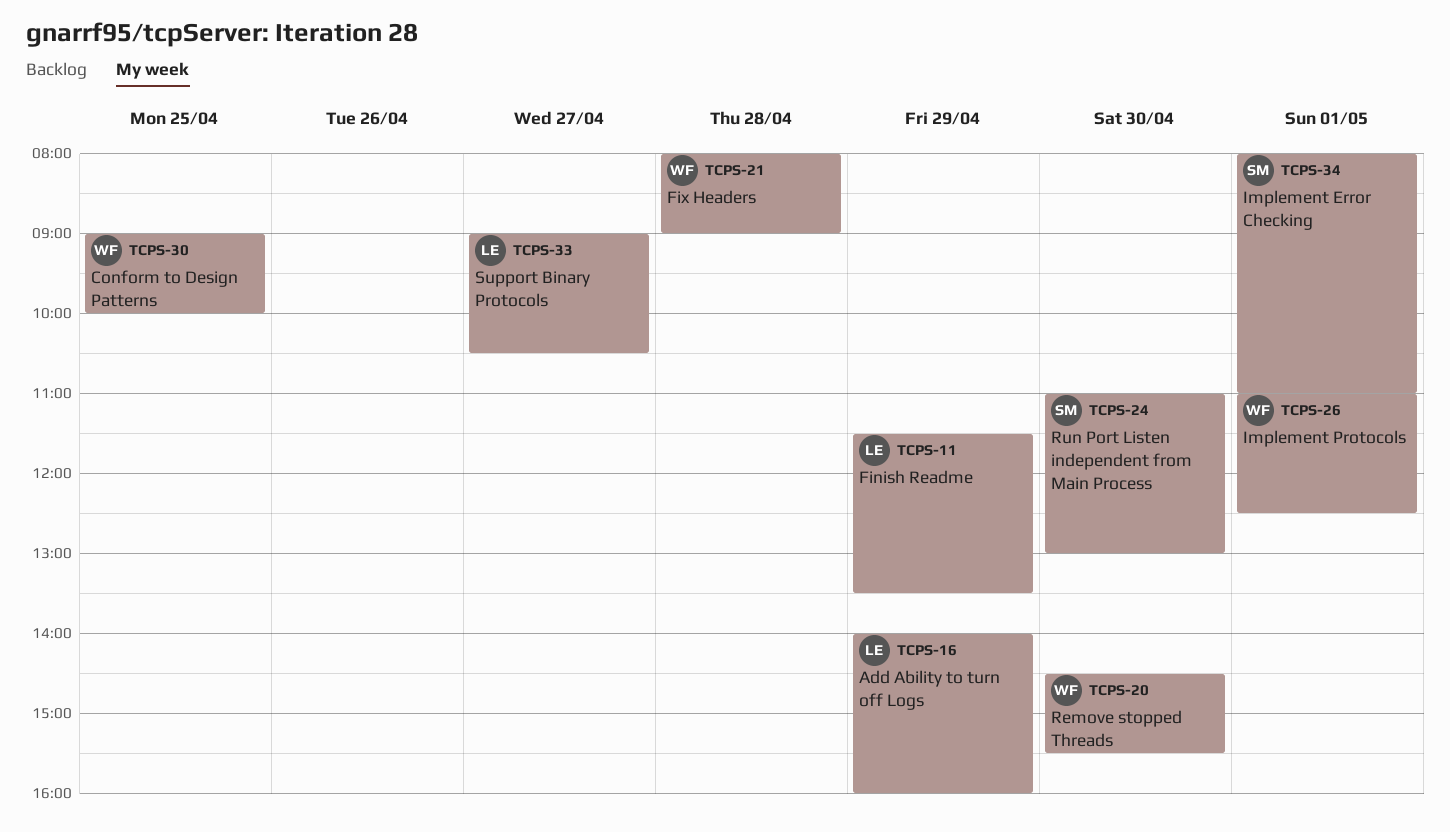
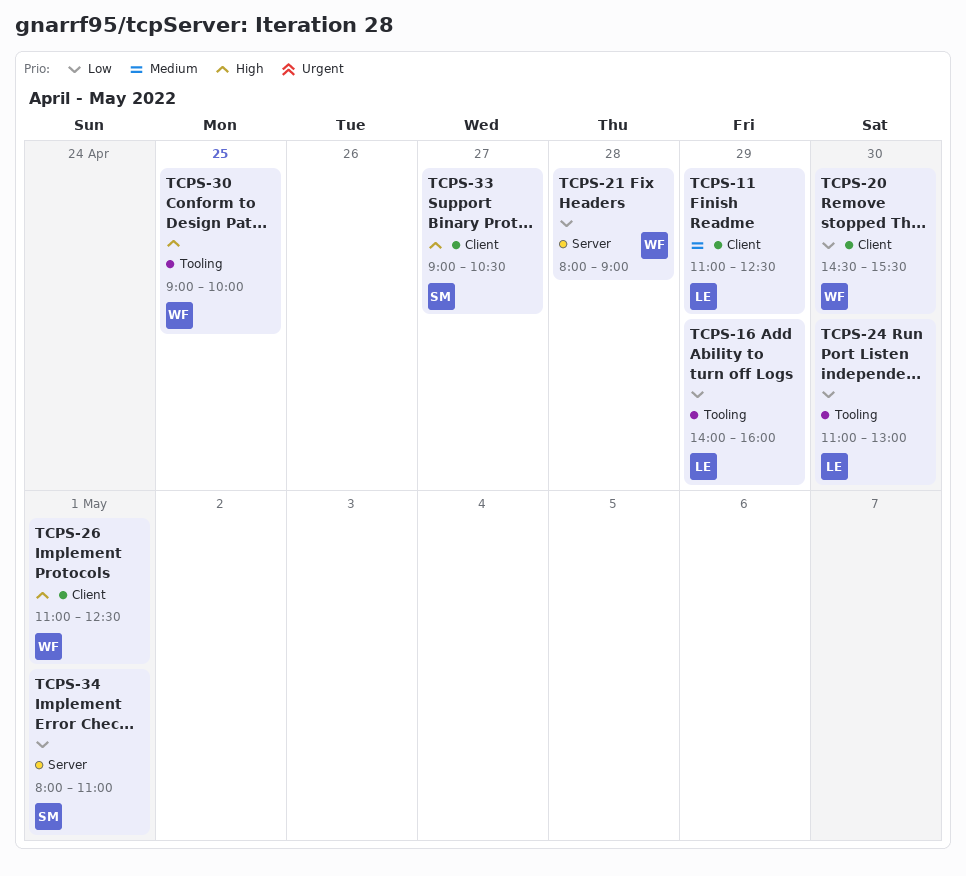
TCPS-11, begins: 11:30 -> 11:00
TCPS-11, ends: 13:30 -> 12:30
TCPS-24, owner: SM -> LE
TCPS-33, owner: LE -> SM

